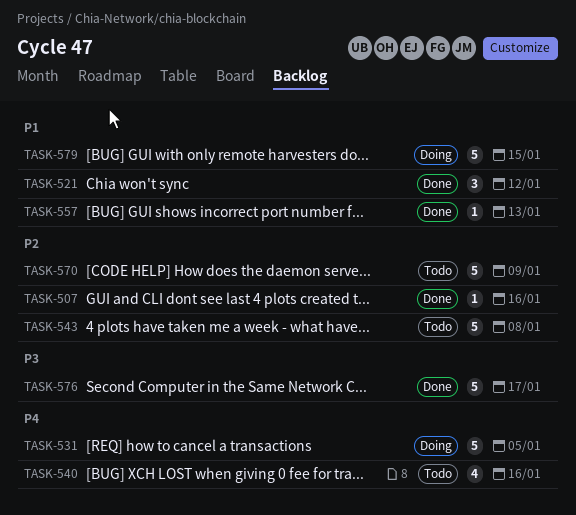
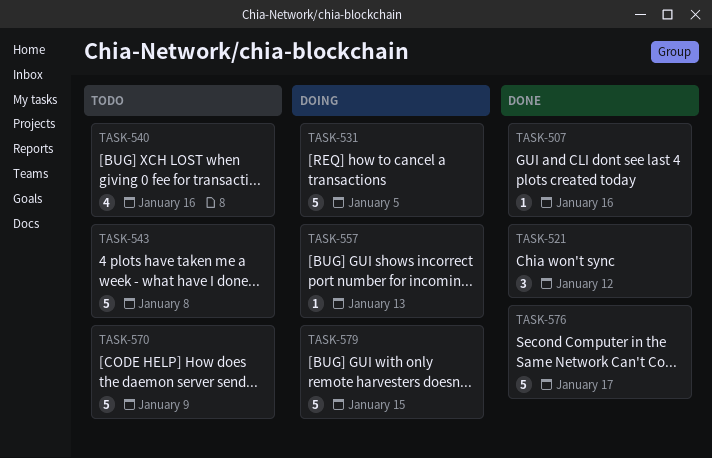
TASK-557, status: Done -> Doing

